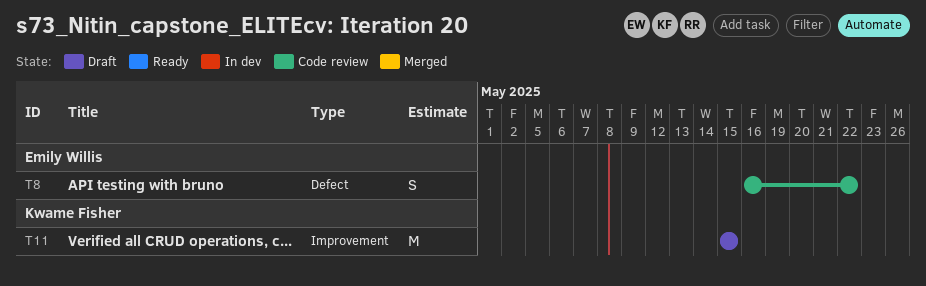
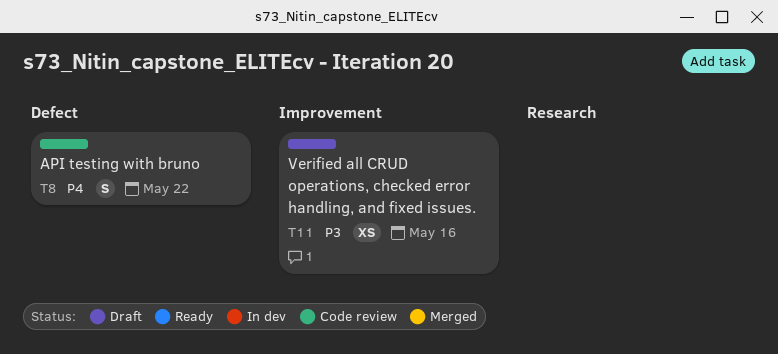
T11, estimate: M -> XS
T11, due: May 15 -> May 16

